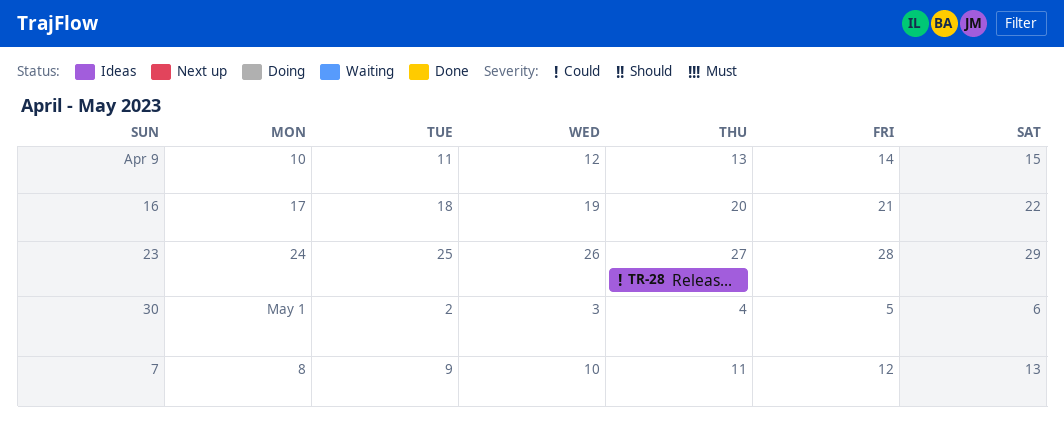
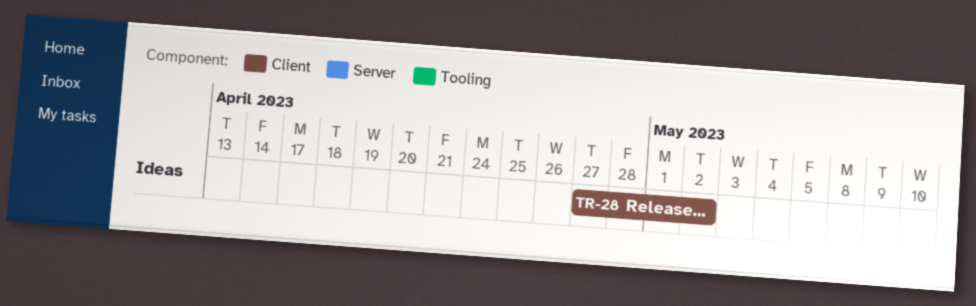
TR-28, due: Apr 27 -> May 2

